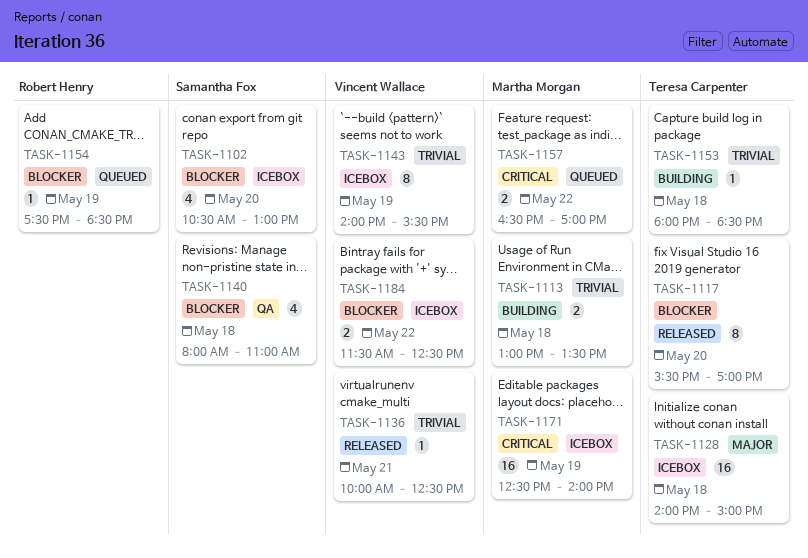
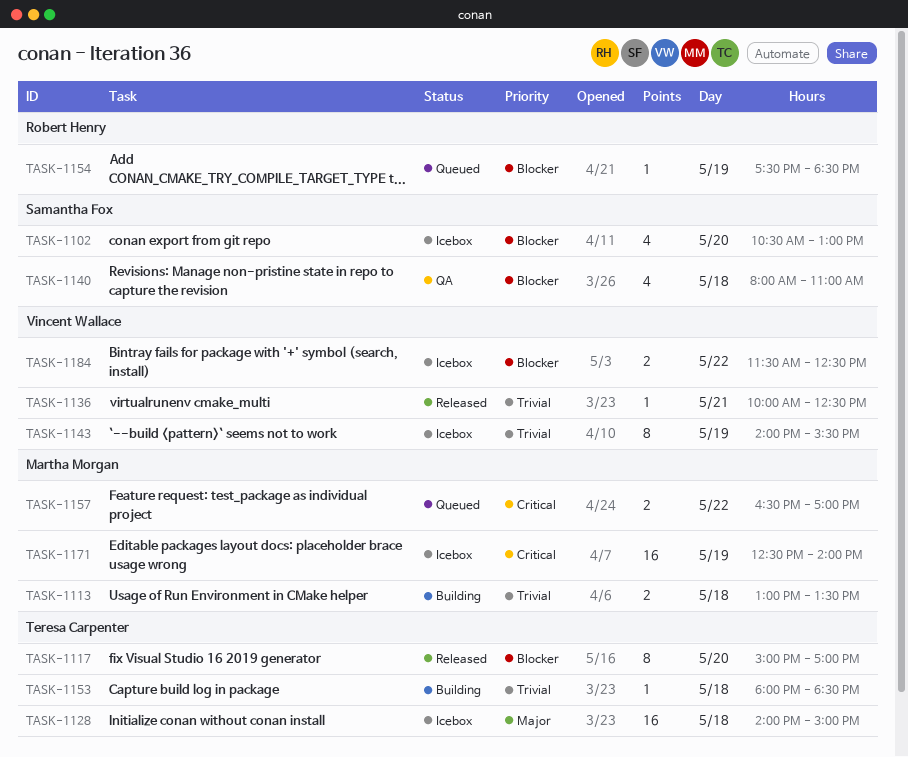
TASK-1117, begins: 15:30 -> 15:00

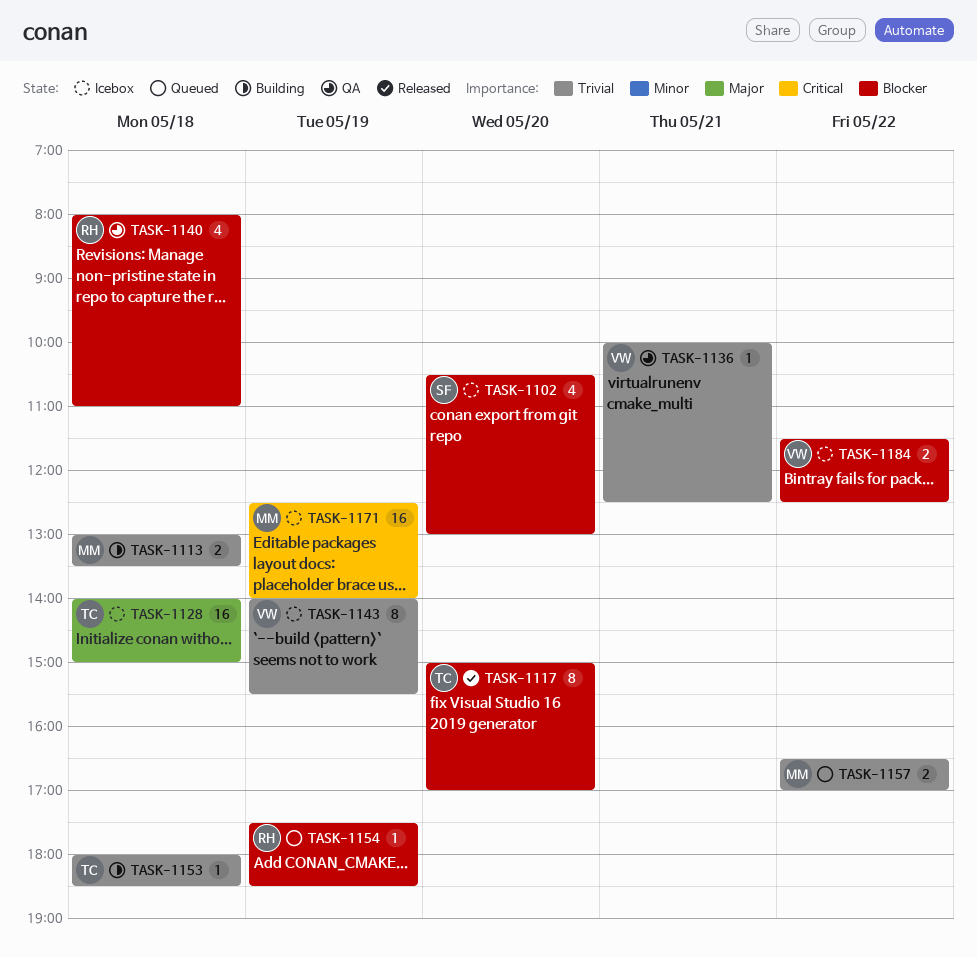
TASK-1136, status: Released -> QA
TASK-1140, owner: Samantha Fox -> Robert Henry
TASK-1157, priority: Critical -> Trivial

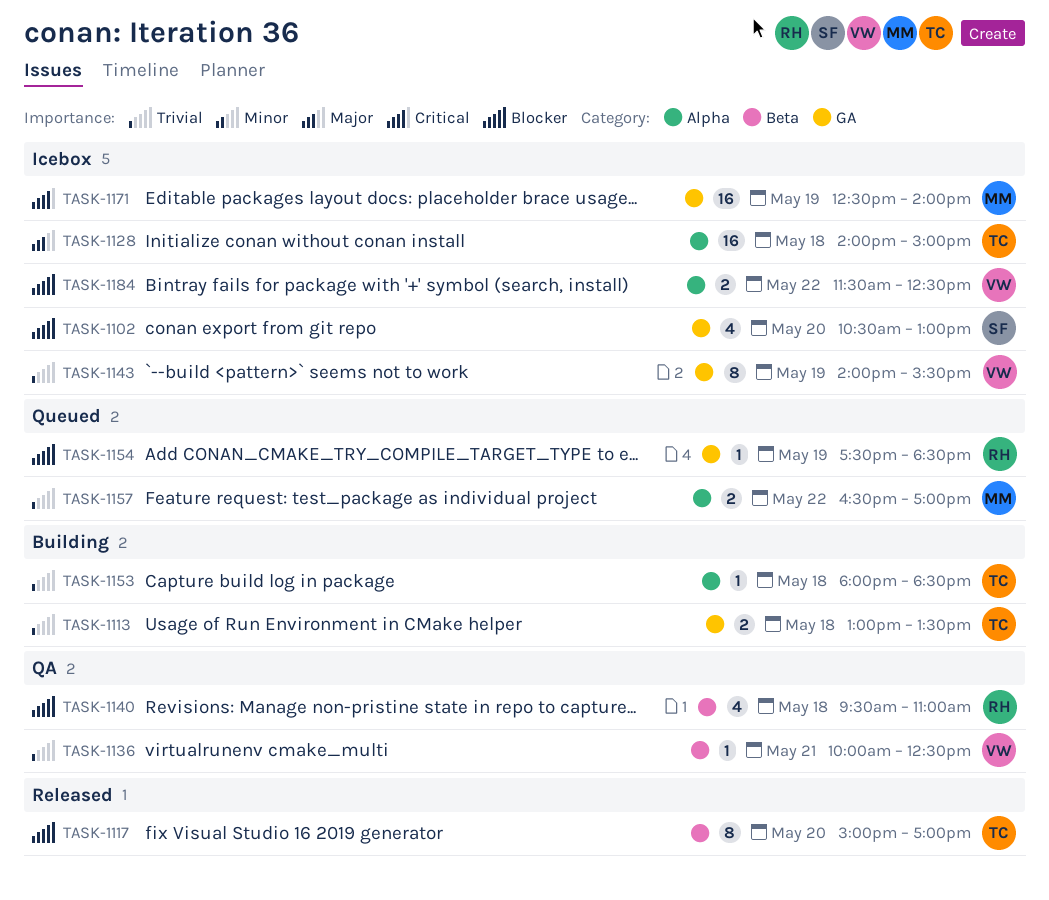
TASK-1113, owner: MM -> TC
TASK-1140, begins: 08:00 -> 09:30

